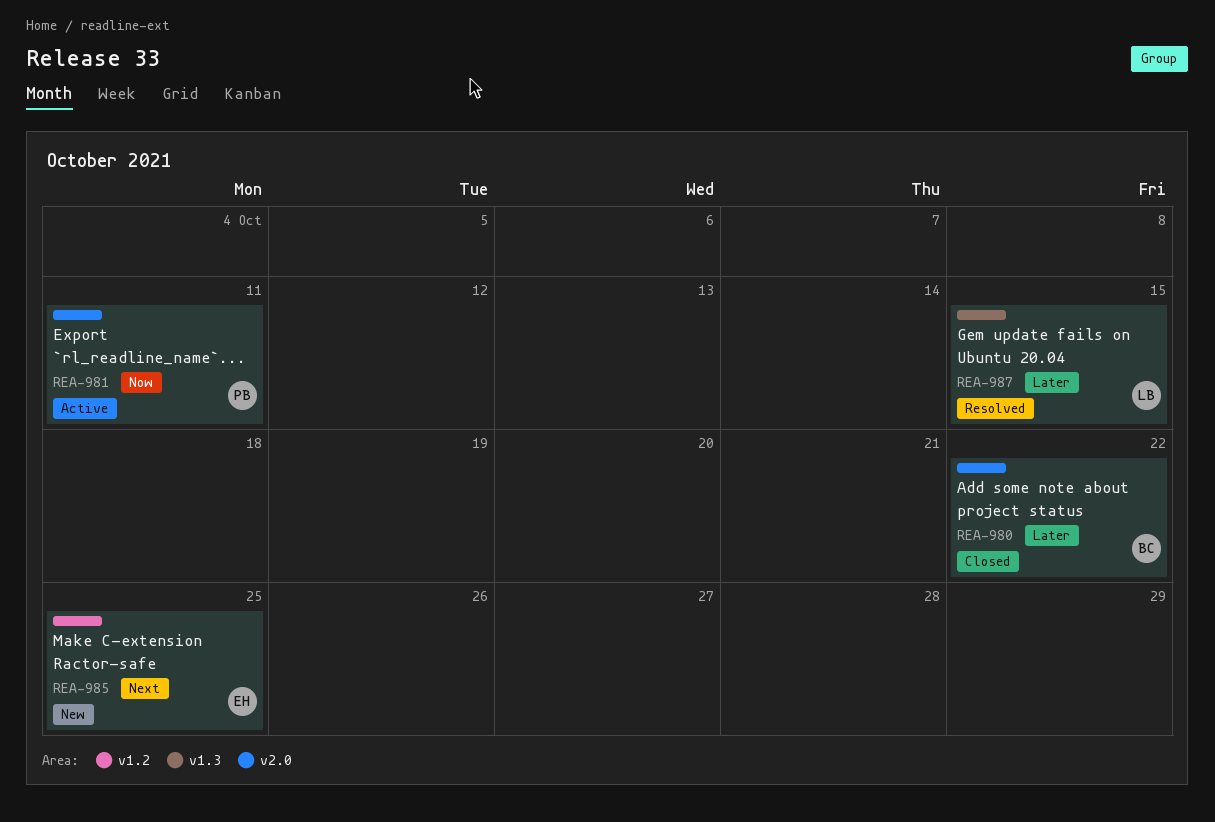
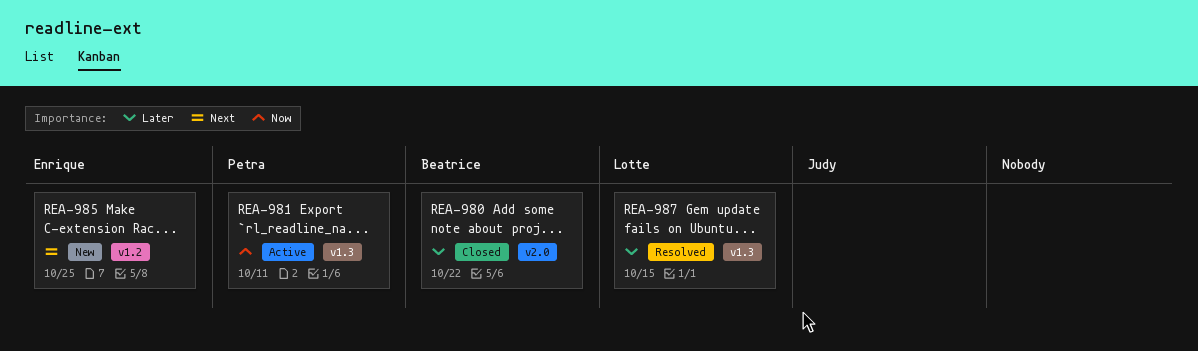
REA-981, label: v2.0 -> v1.3

